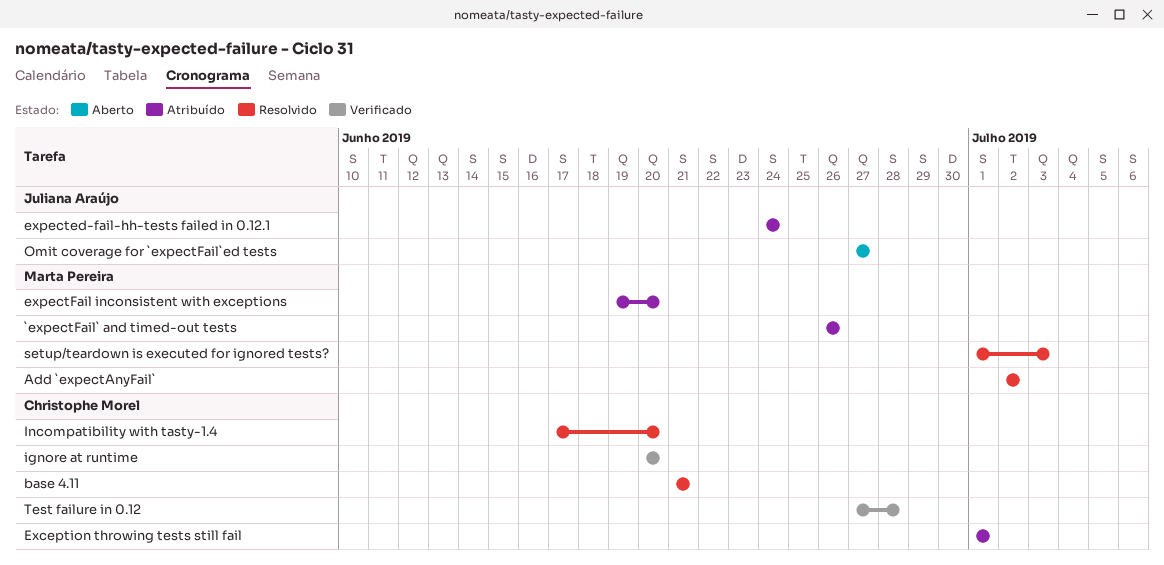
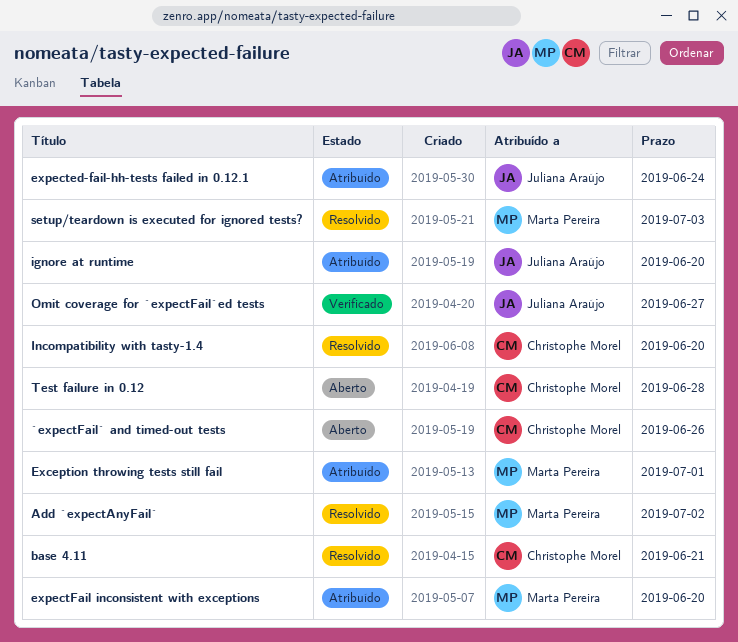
`expectFail` and timed-out tests, status: Atribuído -> Aberto
`expectFail` and timed-out tests, owner: Marta Pereira -> Christophe Morel
Exception throwing tests still fail, owner: Christophe Morel -> Marta Pereira
ignore at runtime, status: Verificado -> Atribuído
ignore at runtime, owner: Christophe Morel -> Juliana Araújo
Omit coverage for `expectFail`ed tests, status: Aberto -> Verificado
Test failure in 0.12, status: Verificado -> Aberto

